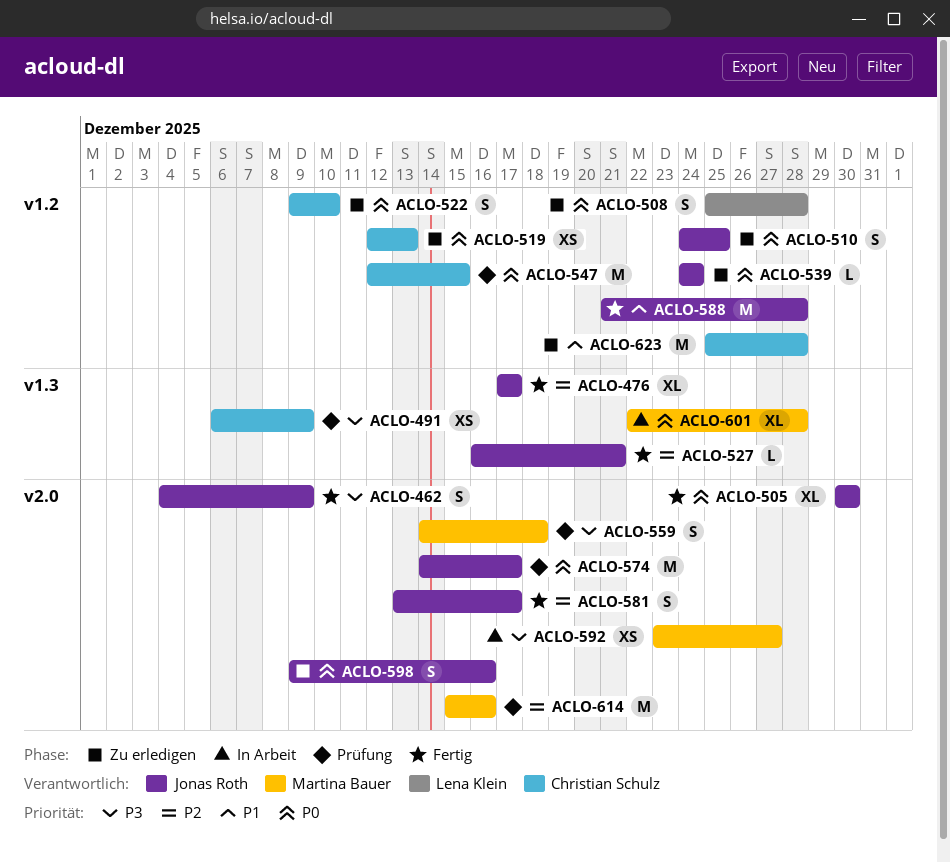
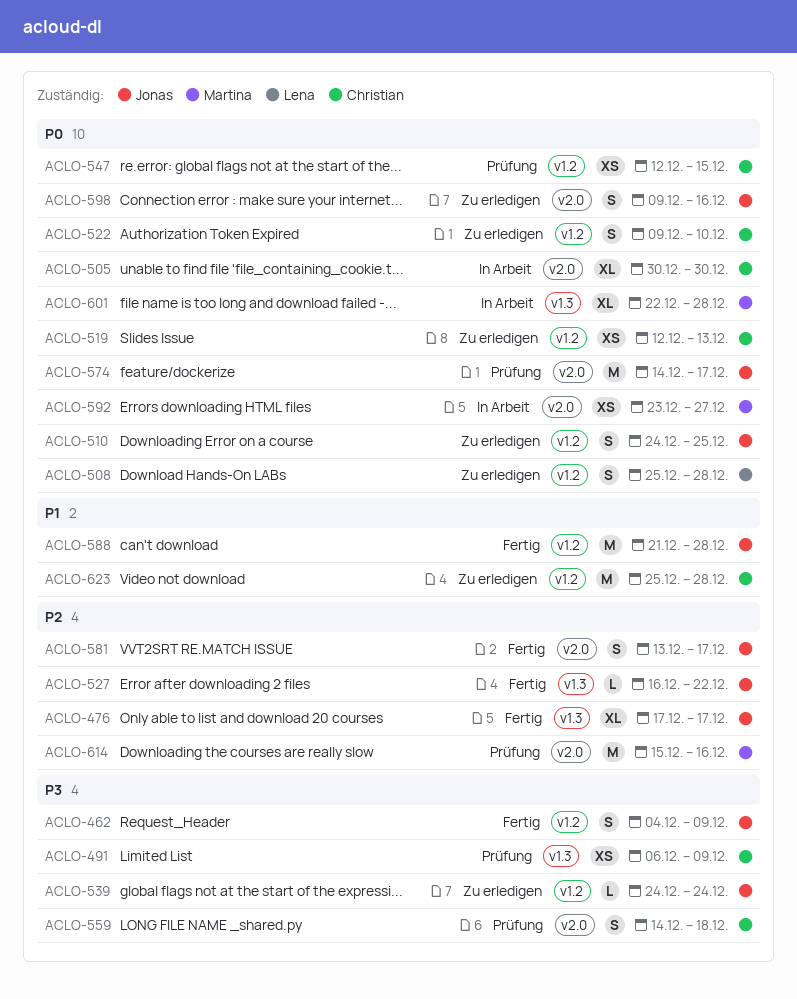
ACLO-462, label: v2.0 -> v1.2
ACLO-505, status: Fertig -> In Arbeit
ACLO-505, owner: Jonas Roth -> Christian Schulz
ACLO-527, due: Dec 21 -> Dec 22
ACLO-539, priority: P0 -> P3
ACLO-547, estimate: M -> XS
ACLO-559, owner: Martina Bauer -> Christian Schulz
ACLO-592, priority: P3 -> P0

